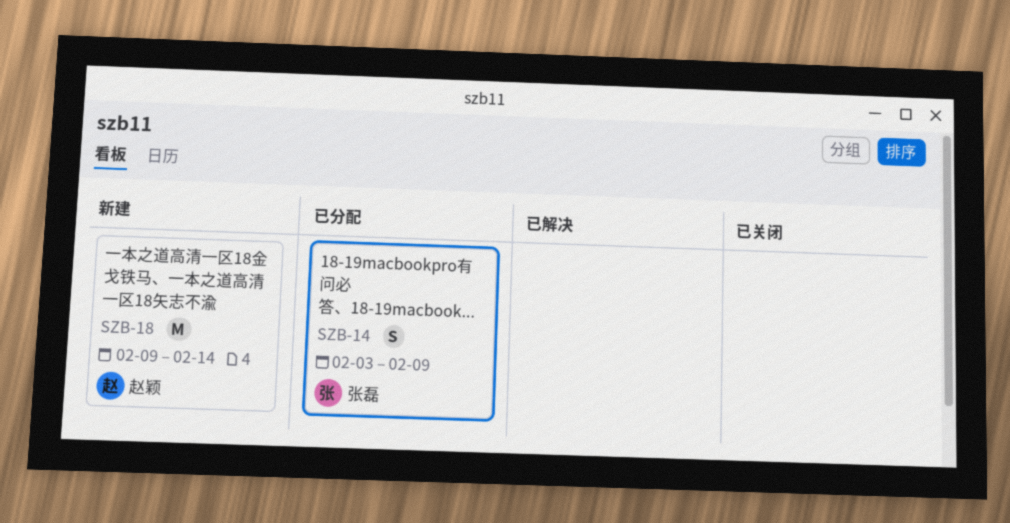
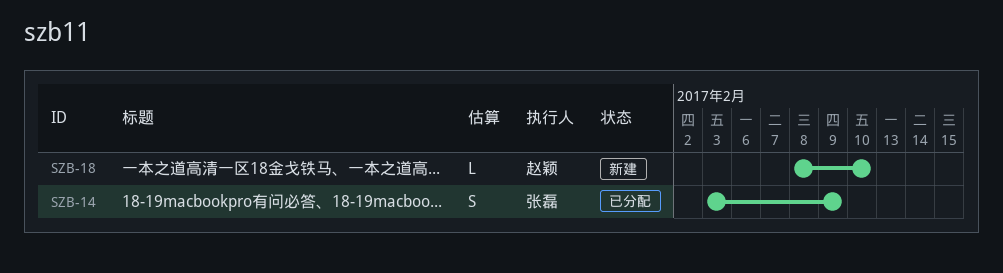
SZB-18, estimate: M -> L
SZB-18, start: Feb 9 -> Feb 8
SZB-18, due: Feb 14 -> Feb 10

